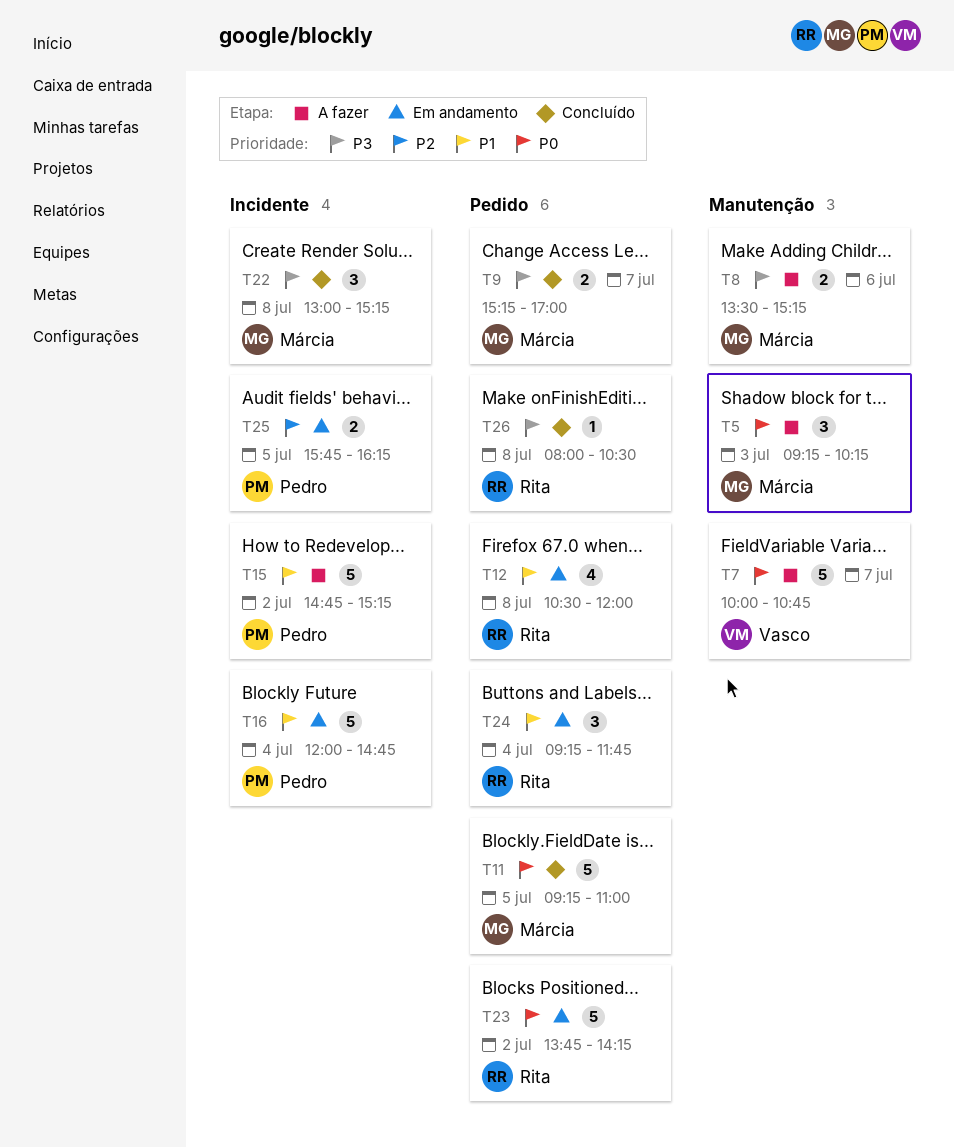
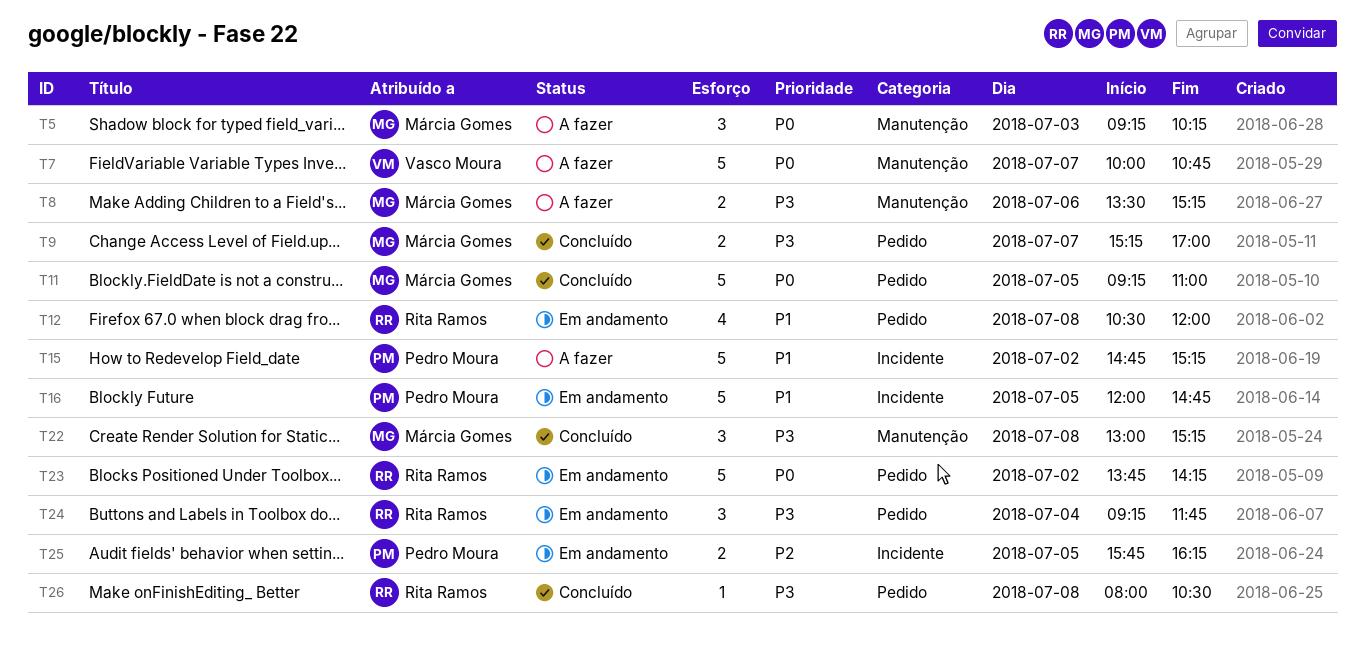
T16, day: Jul 4 -> Jul 5
T22, label: Incidente -> Manutenção
T24, priority: P1 -> P3

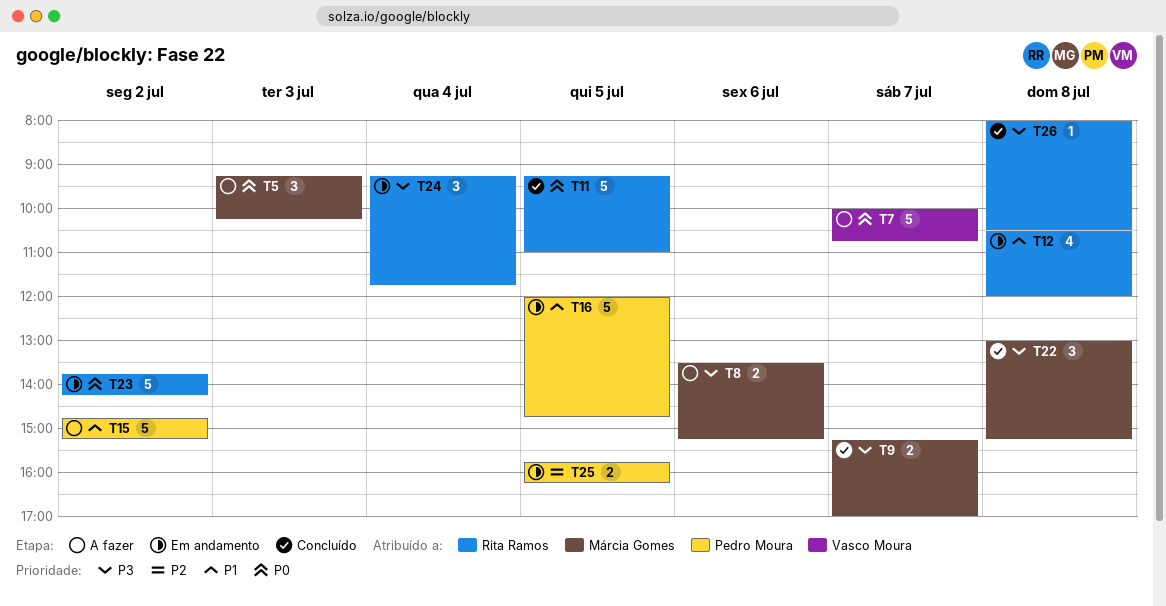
T11, owner: Márcia Gomes -> Rita Ramos

